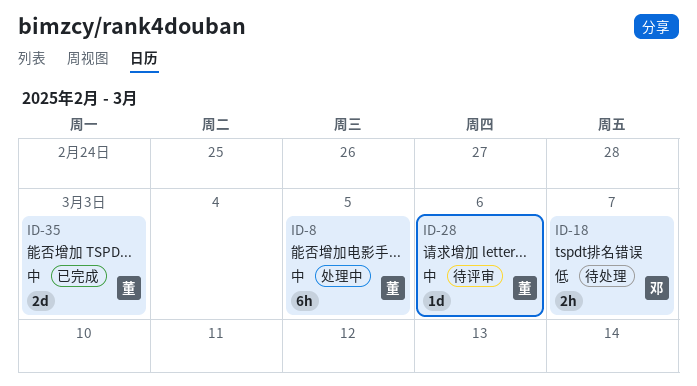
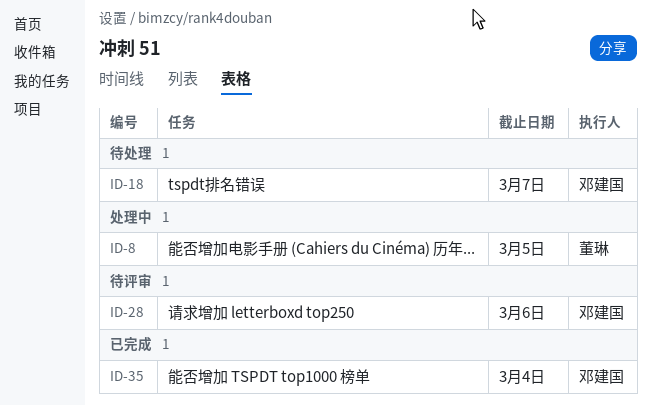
ID-28, owner: 董琳 -> 邓建国
ID-35, owner: 董琳 -> 邓建国
ID-35, due: Mar 3 -> Mar 4

